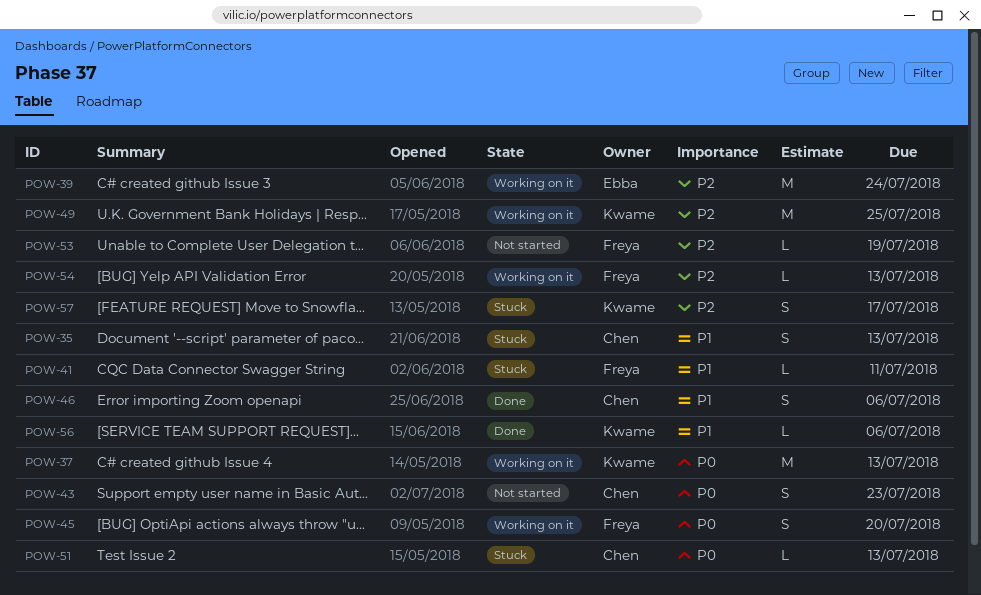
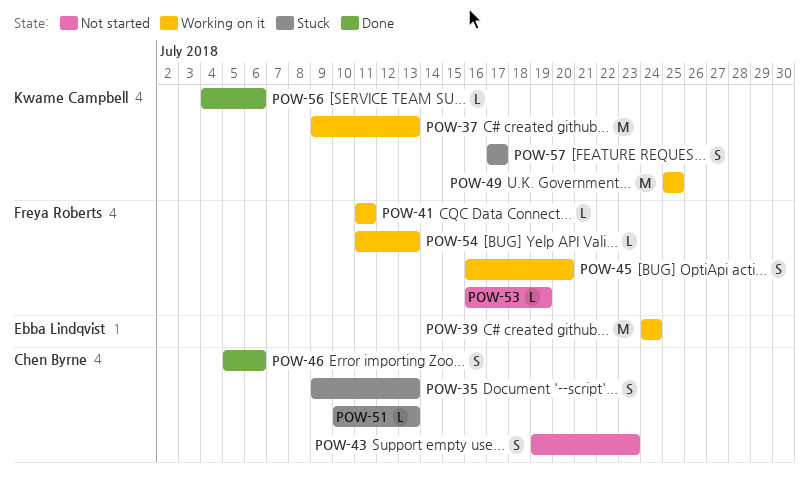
POW-41, status: Stuck -> Working on it

